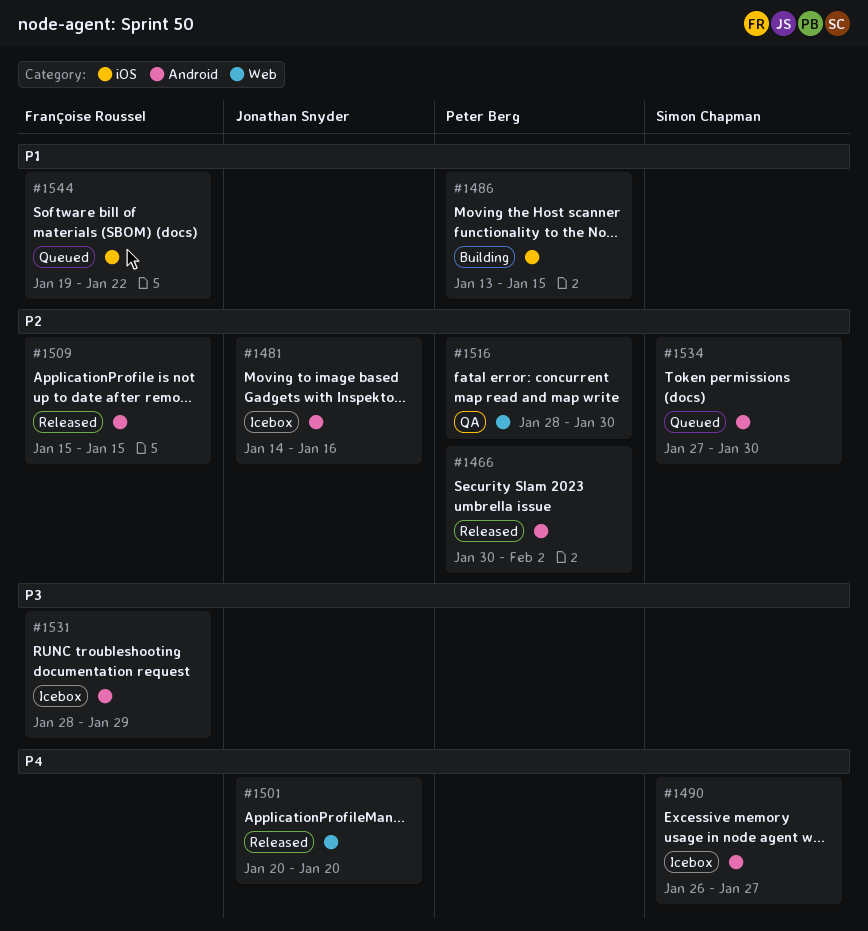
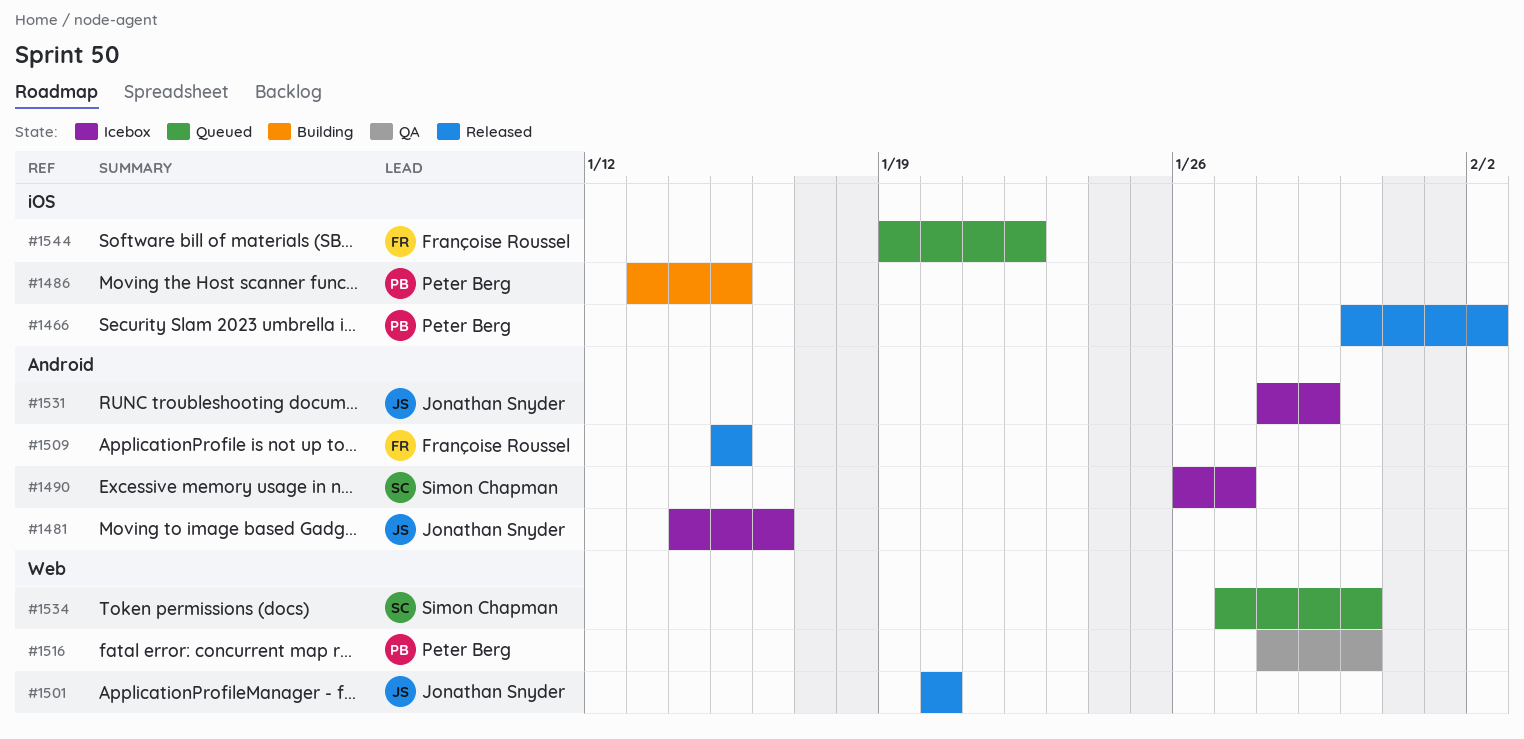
#1466, label: Android -> iOS
#1531, owner: Françoise Roussel -> Jonathan Snyder
#1534, label: Android -> Web

